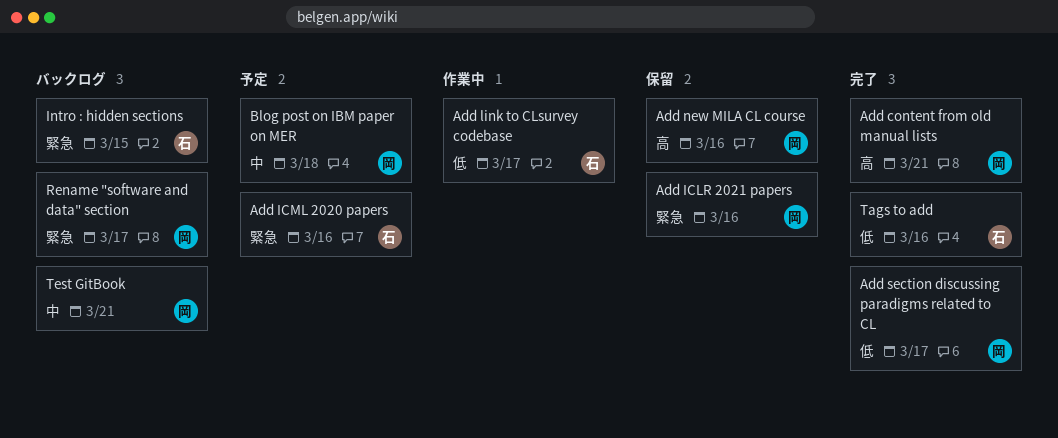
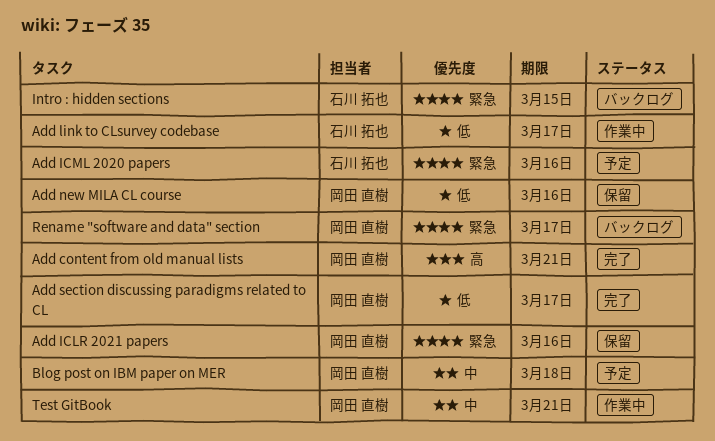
Add new MILA CL course, priority: 高 -> 低
Tags to add: present -> none
Test GitBook, status: バックログ -> 作業中

